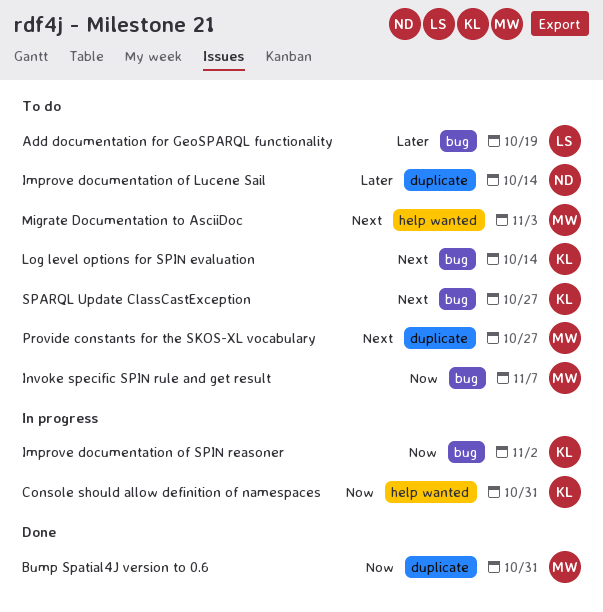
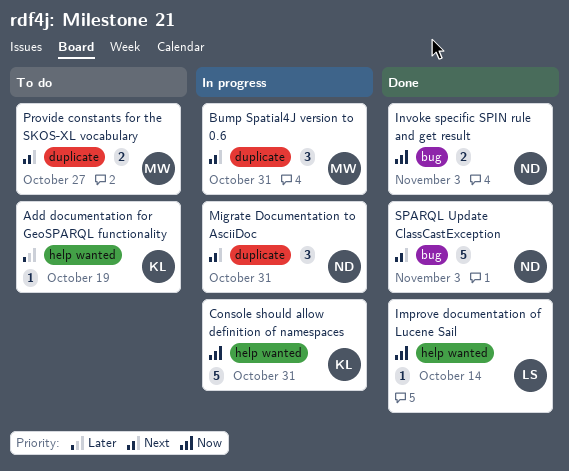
Add documentation for GeoSPARQL functionality, owner: LS -> KL
Add documentation for GeoSPARQL functionality, label: bug -> help wanted
Bump Spatial4J version to 0.6, status: Done -> In progress
Bump Spatial4J version to 0.6, priority: Now -> Next
Improve documentation of Lucene Sail, status: To do -> Done
Improve documentation of Lucene Sail, owner: ND -> LS
Improve documentation of Lucene Sail, priority: Later -> Now
Improve documentation of Lucene Sail, label: duplicate -> help wanted
Improve documentation of SPIN reasoner: present -> none
Invoke specific SPIN rule and get result, status: To do -> Done
Invoke specific SPIN rule and get result, owner: MW -> ND
Invoke specific SPIN rule and get result, due: Nov 7 -> Nov 3
Log level options for SPIN evaluation: present -> none
Migrate Documentation to AsciiDoc, status: To do -> In progress
Migrate Documentation to AsciiDoc, owner: MW -> ND
Migrate Documentation to AsciiDoc, label: help wanted -> duplicate
Migrate Documentation to AsciiDoc, due: Nov 3 -> Oct 31
SPARQL Update ClassCastException, status: To do -> Done
SPARQL Update ClassCastException, owner: KL -> ND
SPARQL Update ClassCastException, due: Oct 27 -> Nov 3

